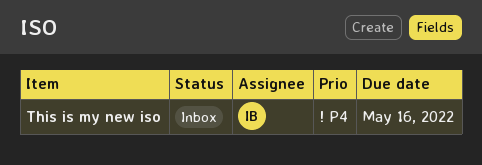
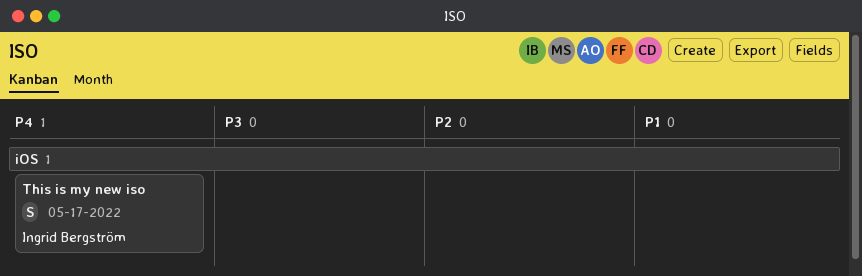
This is my new iso, due: May 16 -> May 17

